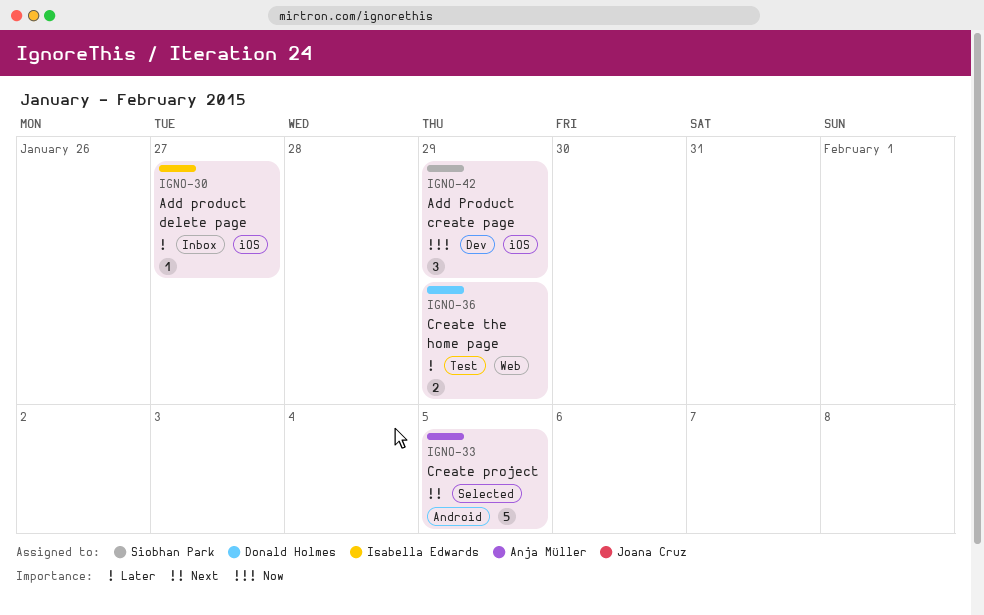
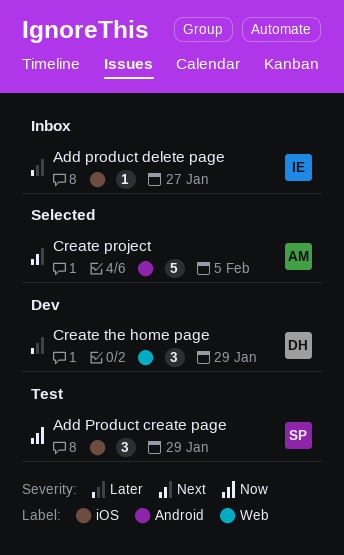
Add Product create page, status: Dev -> Test
Create the home page, status: Test -> Dev
Create the home page, estimate: 2 -> 3

